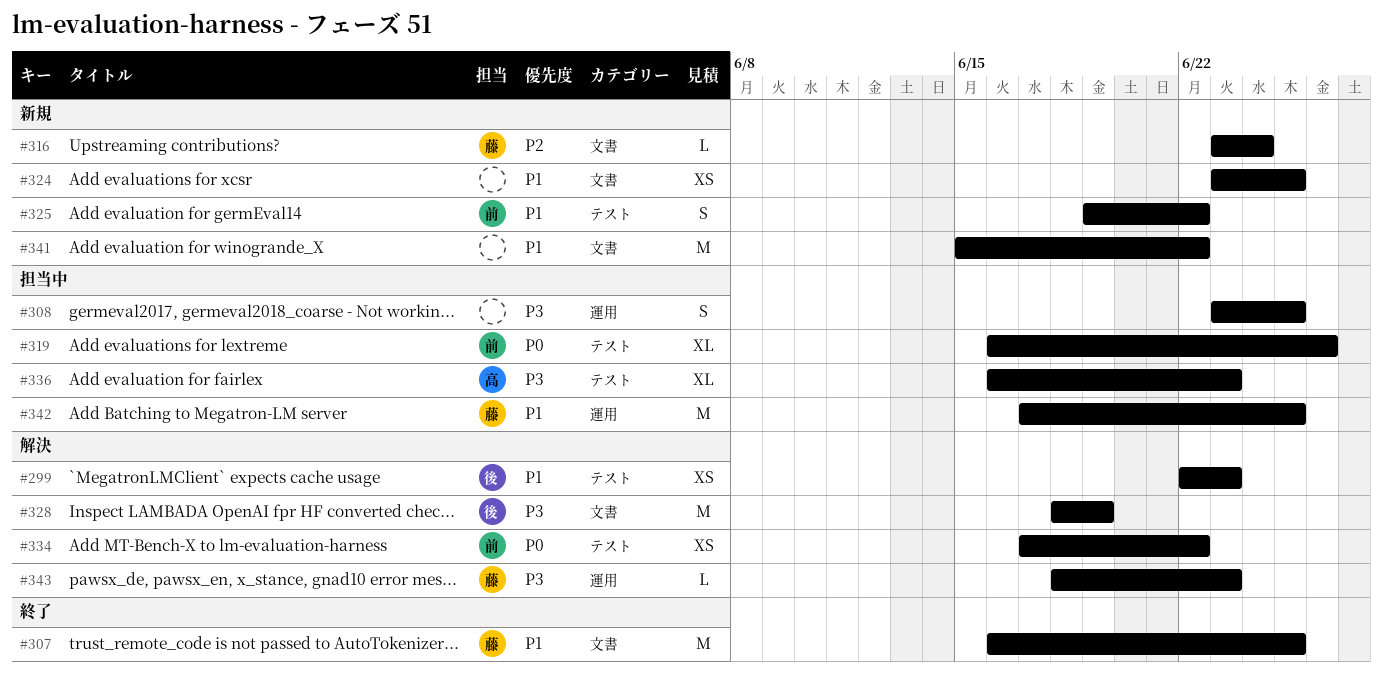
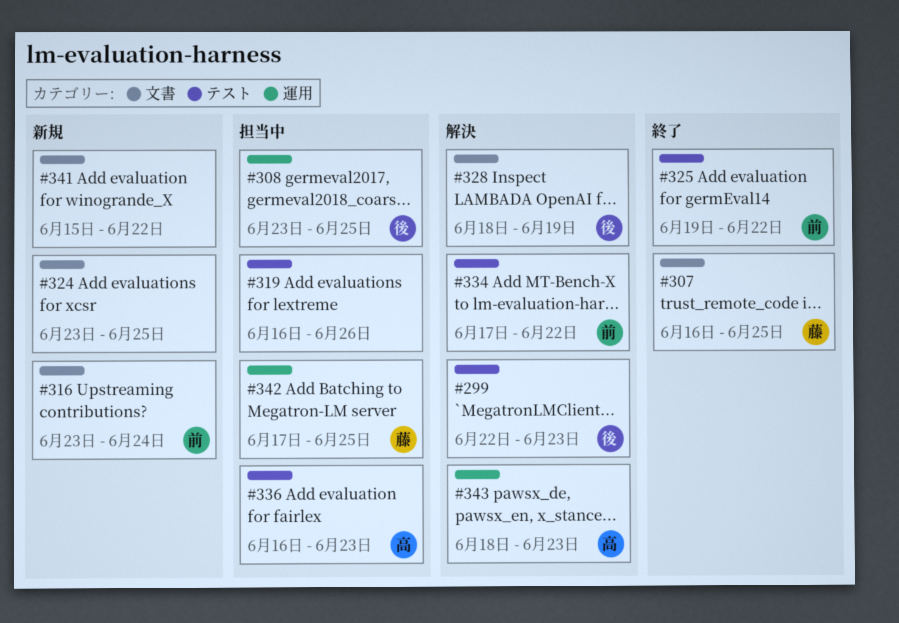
#308, owner: none -> 後
#316, owner: 藤 -> 前
#319, owner: 前 -> none
#325, status: 新規 -> 終了
#343, owner: 藤 -> 高

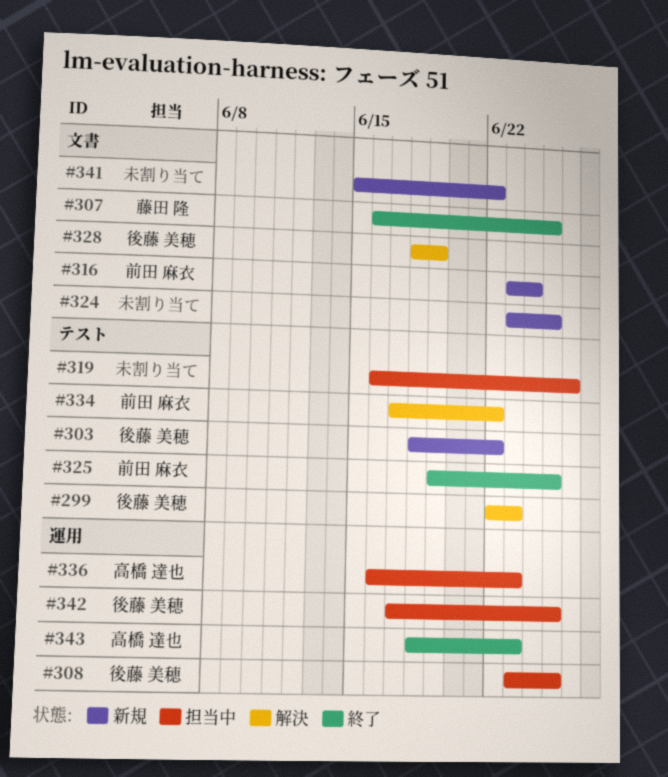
#303: none -> present
#325, due: Jun 22 -> Jun 25
#336, label: テスト -> 運用
#342, owner: 藤田 隆 -> 後藤 美穂
#343, status: 解決 -> 終了

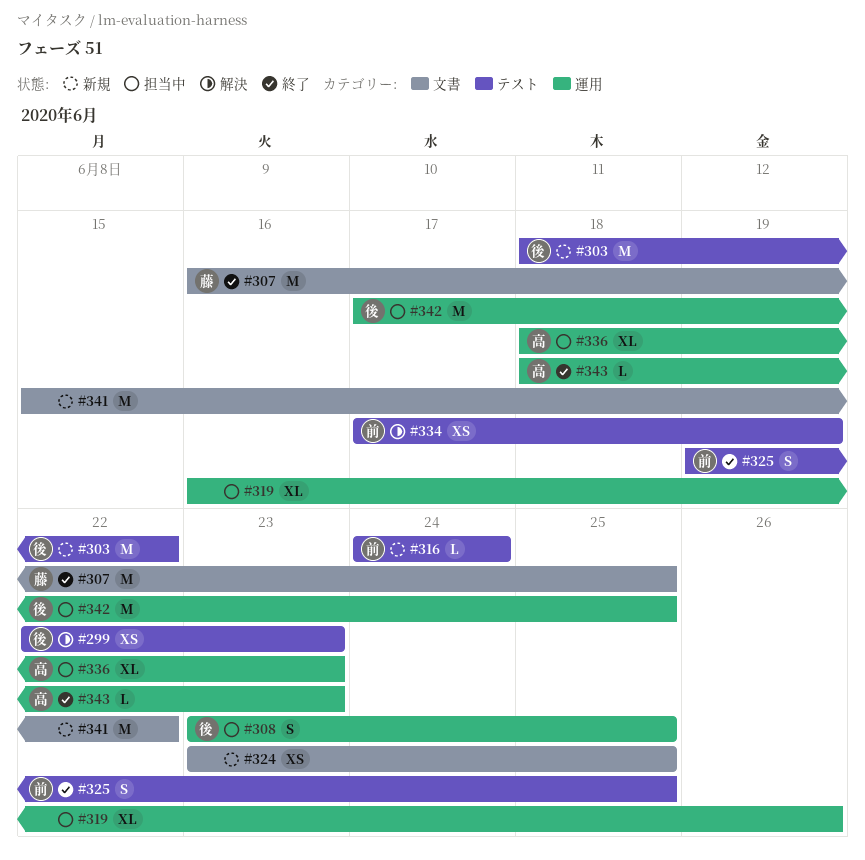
#316, label: 文書 -> テスト
#316, start: Jun 23 -> Jun 24
#319, label: テスト -> 運用
#328: present -> none
#334, due: Jun 22 -> Jun 19
#336, start: Jun 16 -> Jun 18

